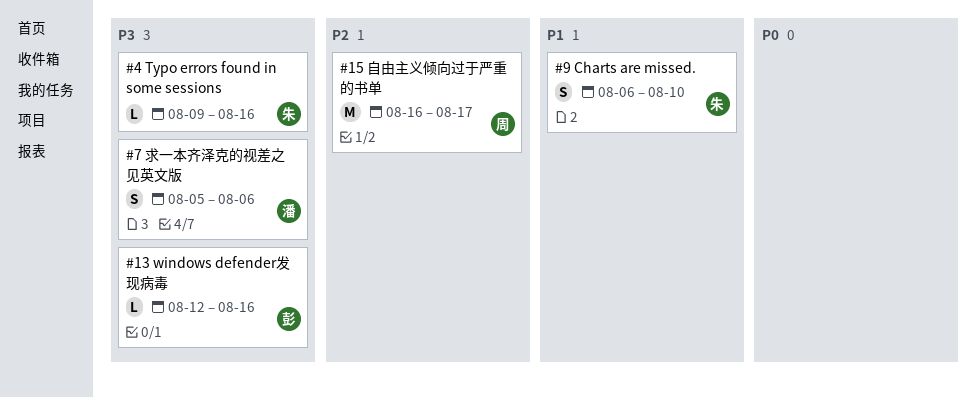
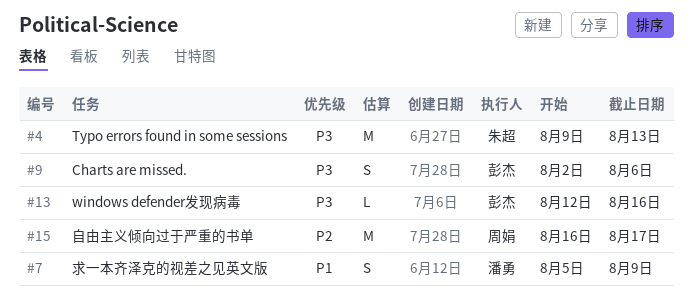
#4, estimate: L -> M
#4, due: Aug 16 -> Aug 13
#7, priority: P3 -> P1
#7, due: Aug 6 -> Aug 9
#9, owner: 朱超 -> 彭杰
#9, priority: P1 -> P3
#9, start: Aug 6 -> Aug 2
#9, due: Aug 10 -> Aug 6

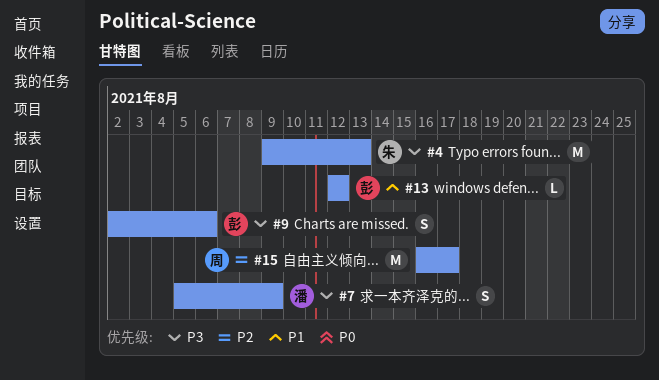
#7, priority: P1 -> P3
#13, priority: P3 -> P1
#13, due: Aug 16 -> Aug 12

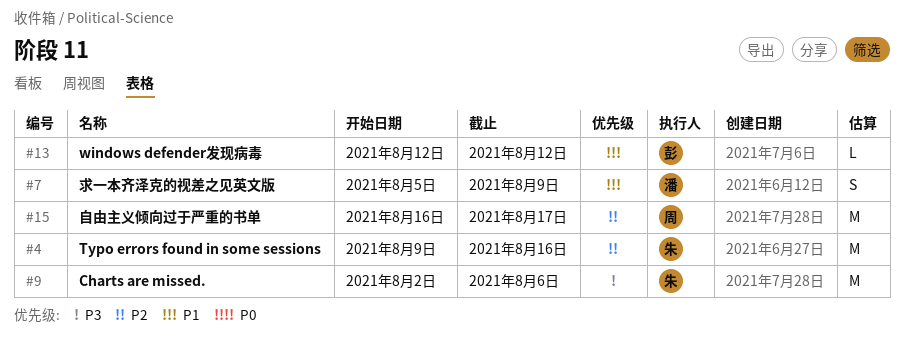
#4, priority: P3 -> P2
#4, due: Aug 13 -> Aug 16
#7, priority: P3 -> P1
#9, owner: 彭 -> 朱
#9, estimate: S -> M

